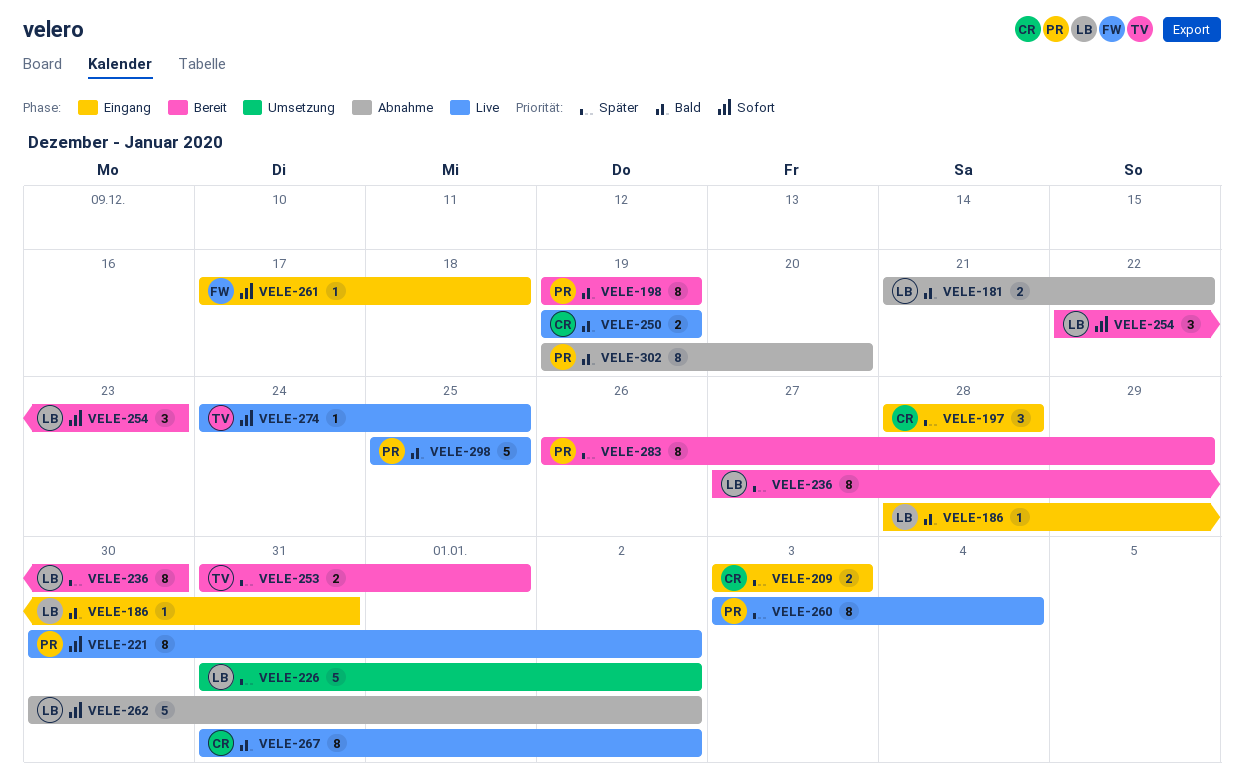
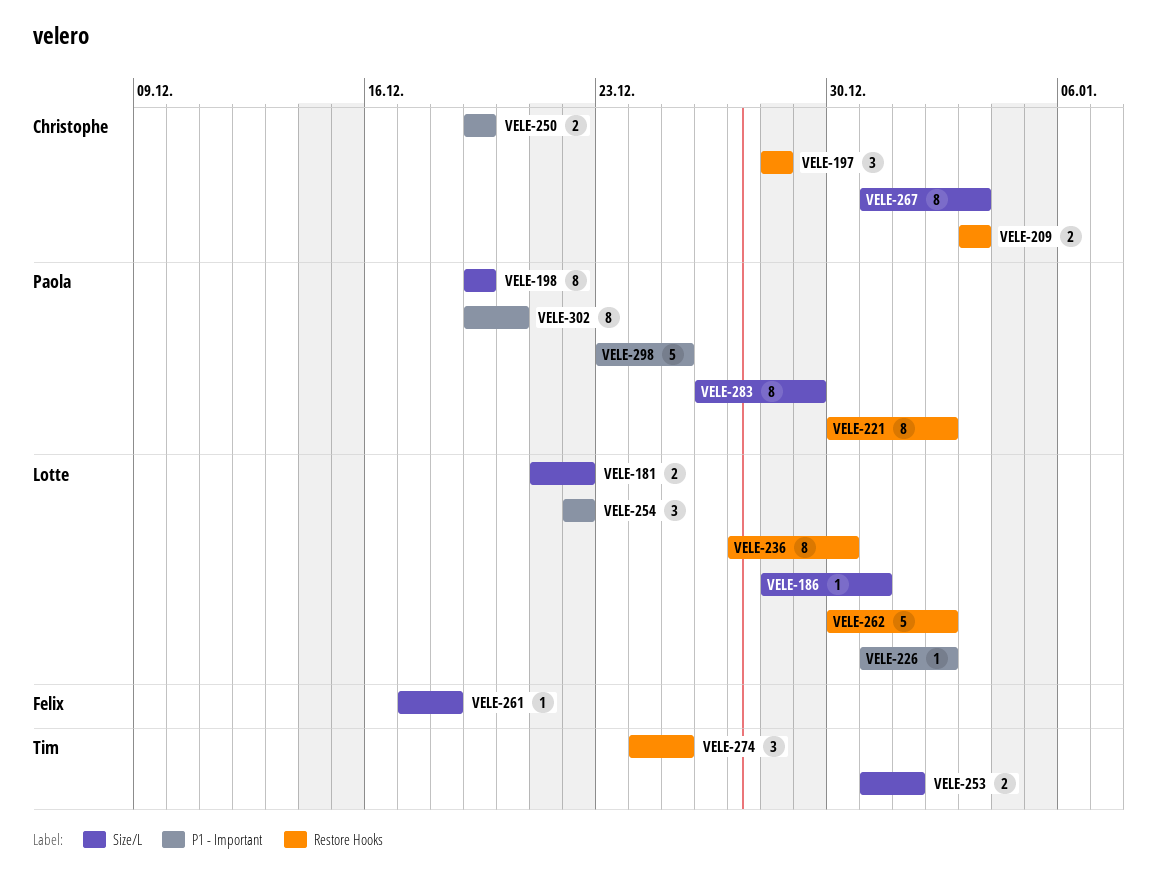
VELE-226, estimate: 5 -> 1
VELE-254, due: Dec 23 -> Dec 22
VELE-260: present -> none
VELE-267, due: Jan 2 -> Jan 3
VELE-274, estimate: 1 -> 3
VELE-298, start: Dec 25 -> Dec 23

